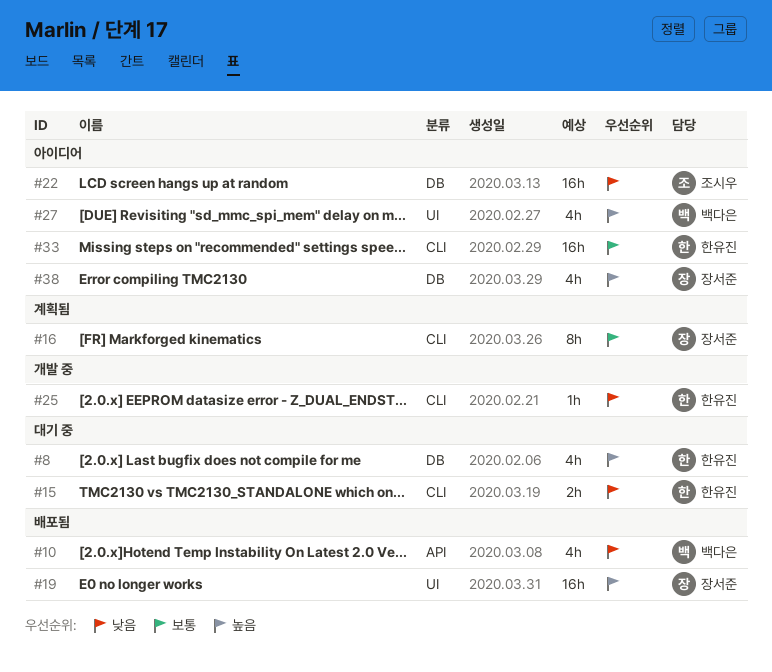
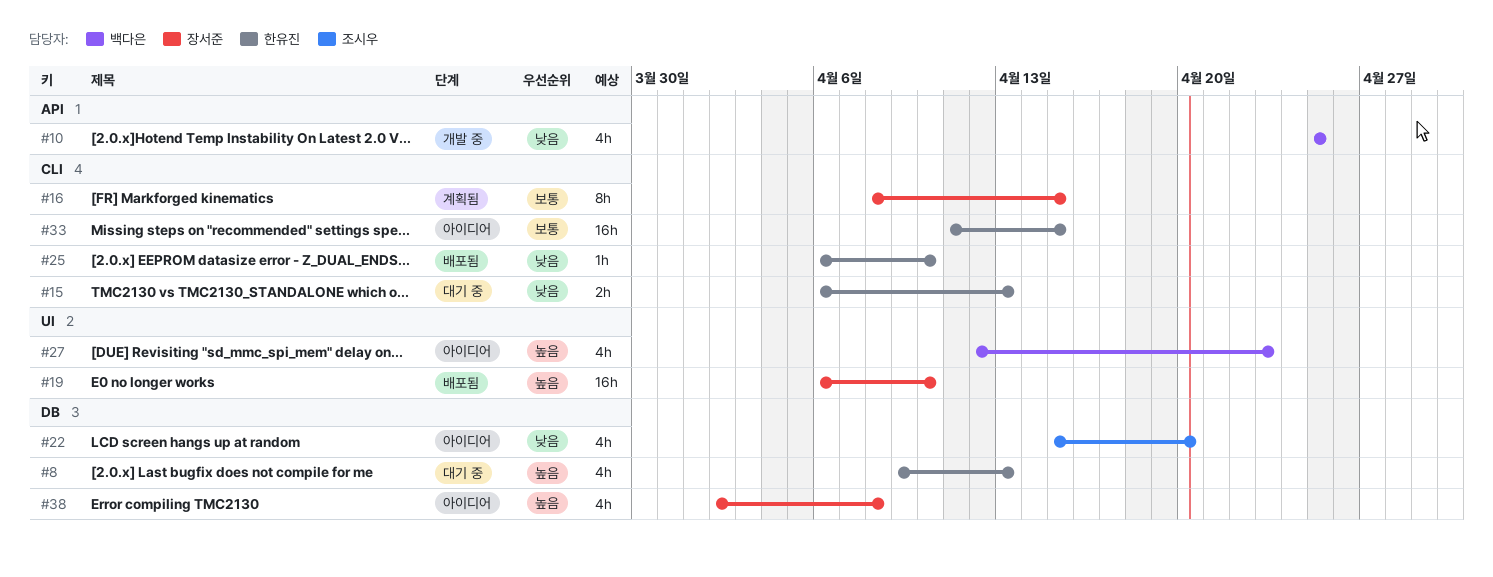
#10, status: 배포됨 -> 개발 중
#22, estimate: 16h -> 4h
#25, status: 개발 중 -> 배포됨

